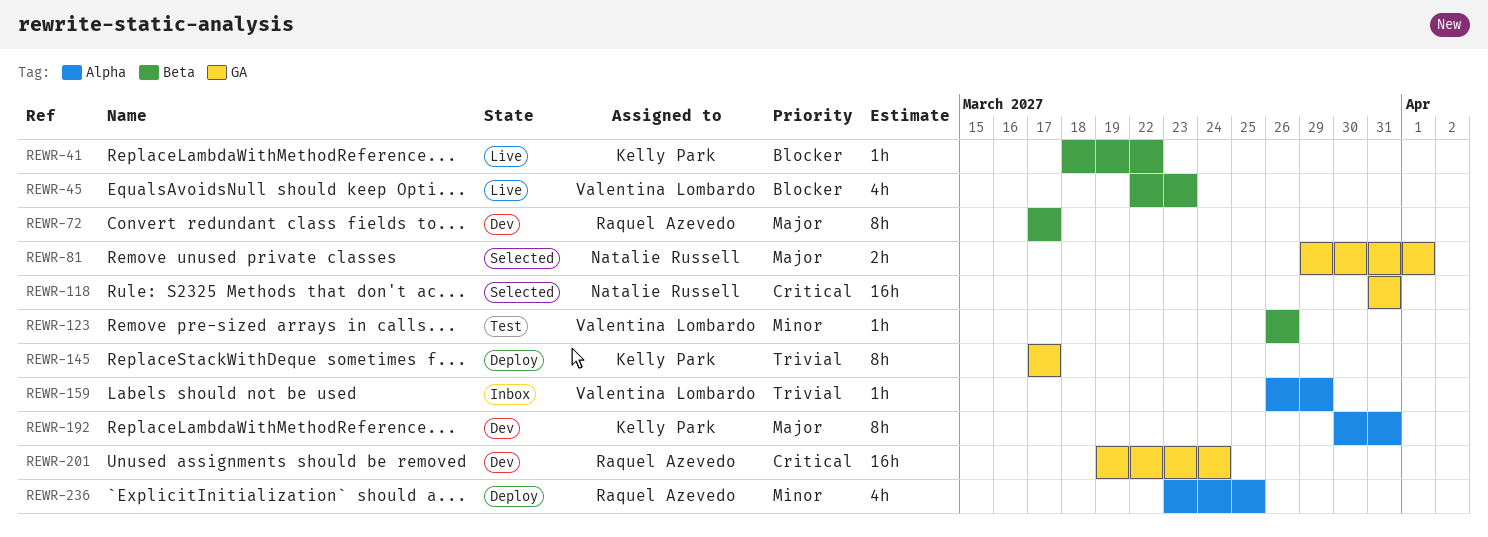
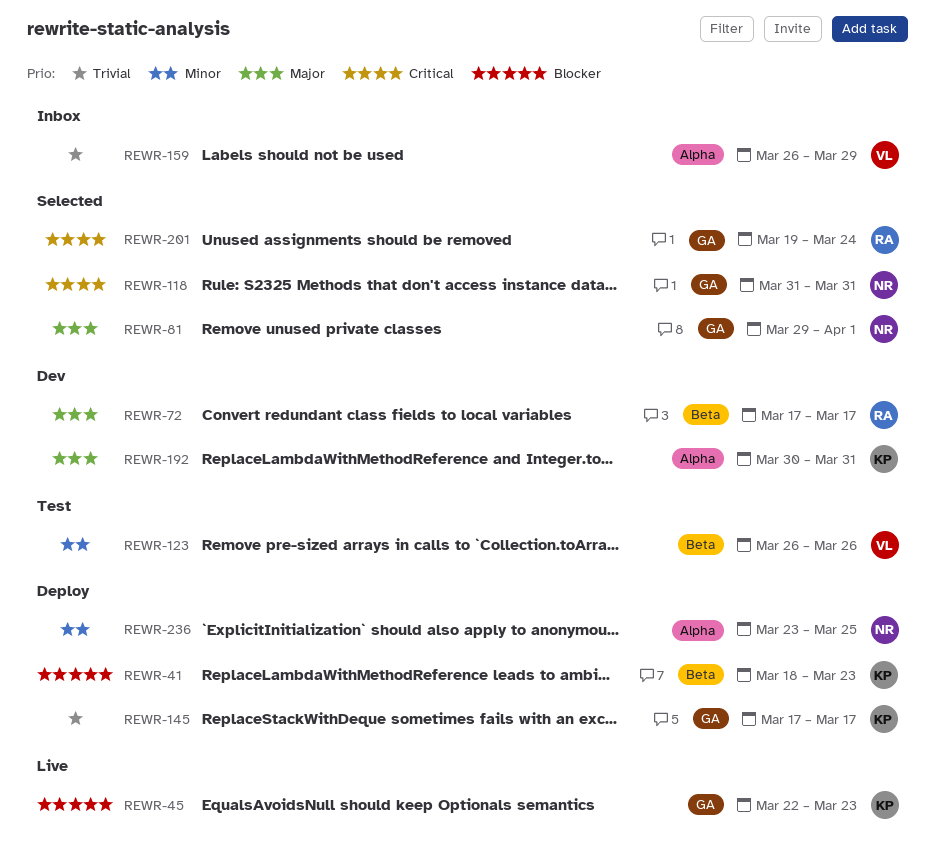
REWR-41, status: Live -> Deploy
REWR-41, due: Mar 22 -> Mar 23
REWR-45, owner: Valentina Lombardo -> Kelly Park
REWR-45, label: Beta -> GA
REWR-201, status: Dev -> Selected
REWR-236, owner: Raquel Azevedo -> Natalie Russell

